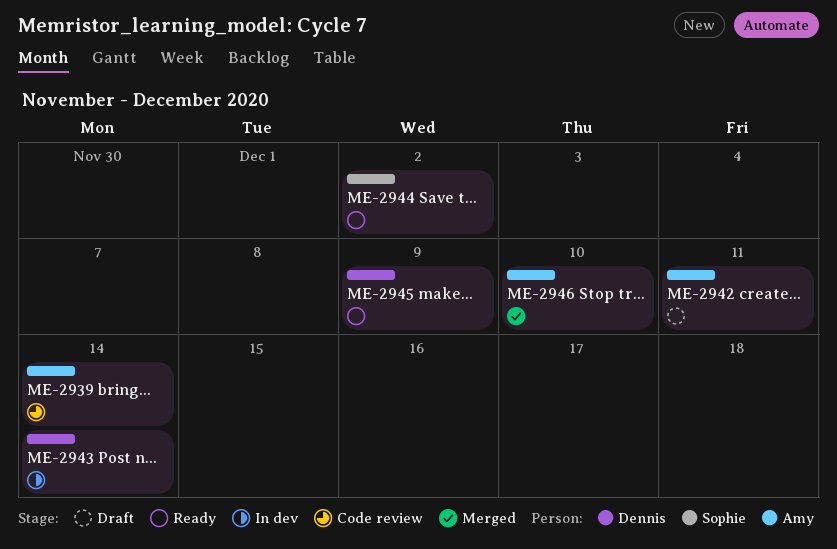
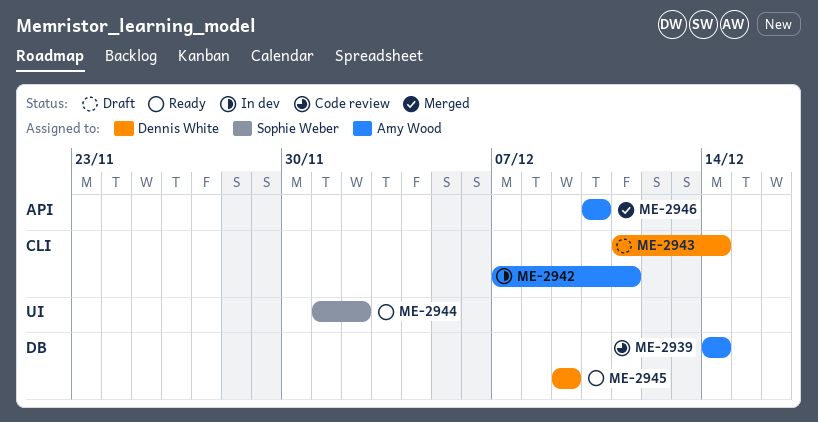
ME-2942, status: Draft -> In dev
ME-2943, status: In dev -> Draft

